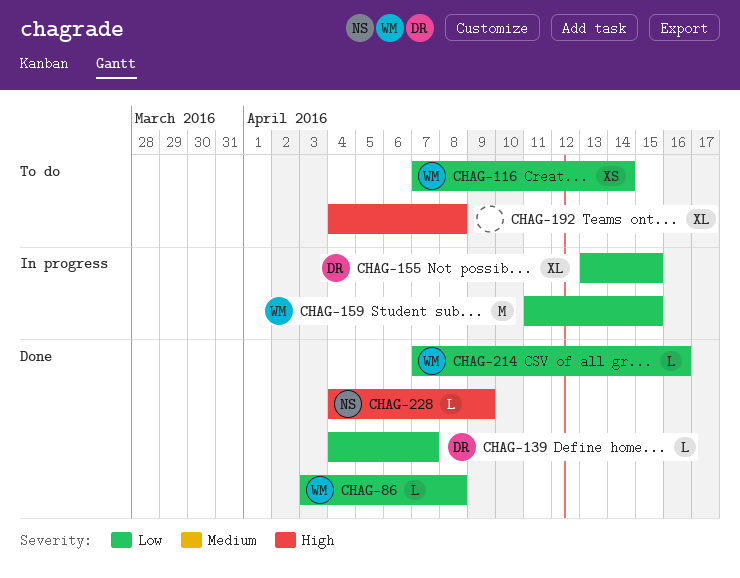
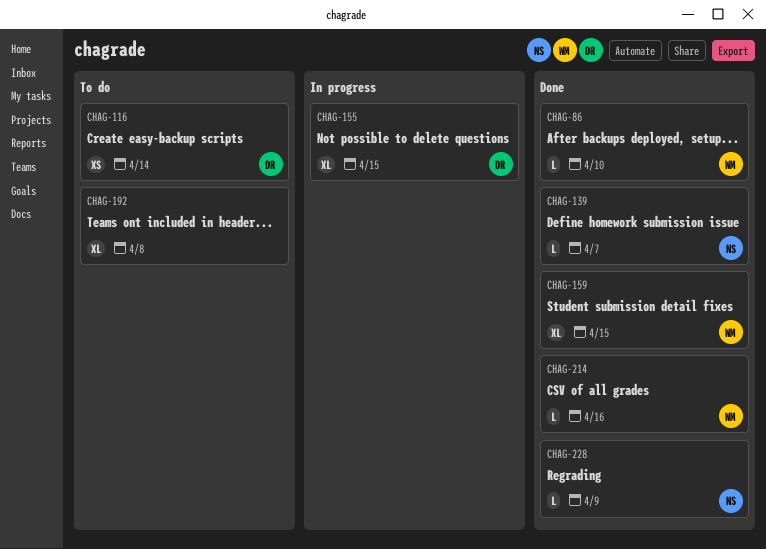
CHAG-86, due: Apr 8 -> Apr 10
CHAG-116, owner: WM -> DR
CHAG-139, owner: DR -> NS
CHAG-159, status: In progress -> Done
CHAG-159, estimate: M -> XL

